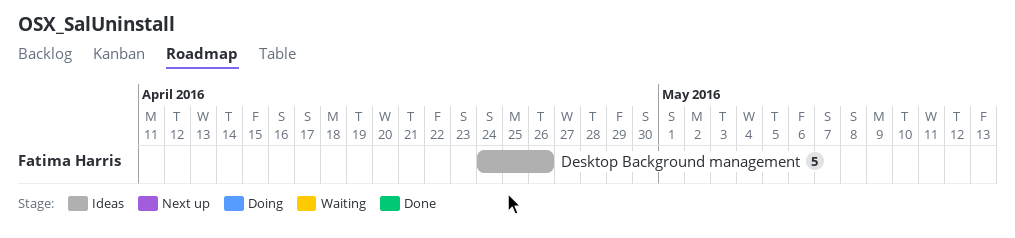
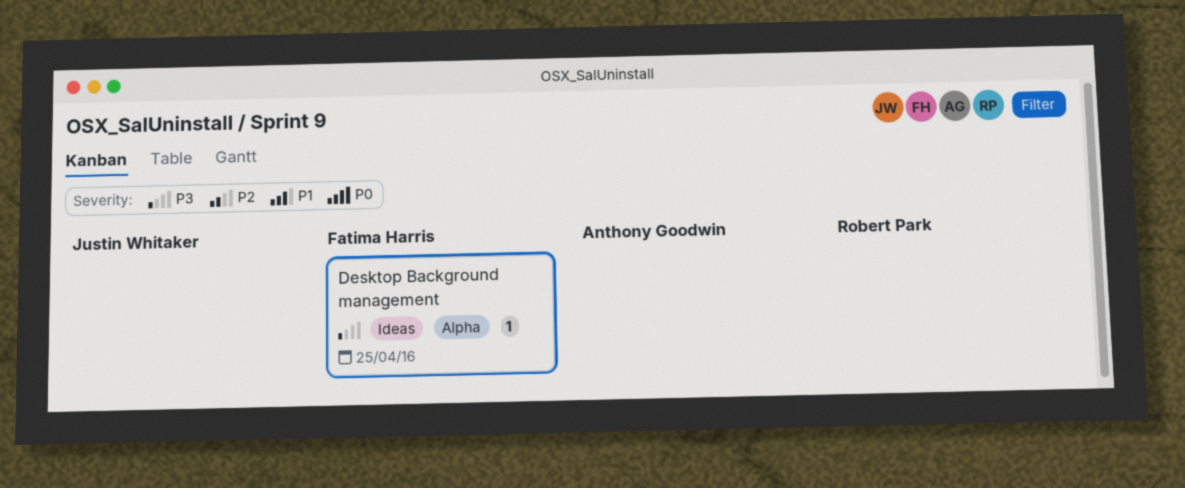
Desktop Background management, estimate: 5 -> 1
Desktop Background management, due: Apr 26 -> Apr 25

